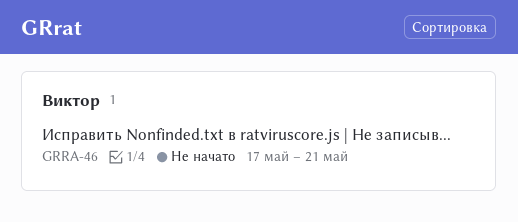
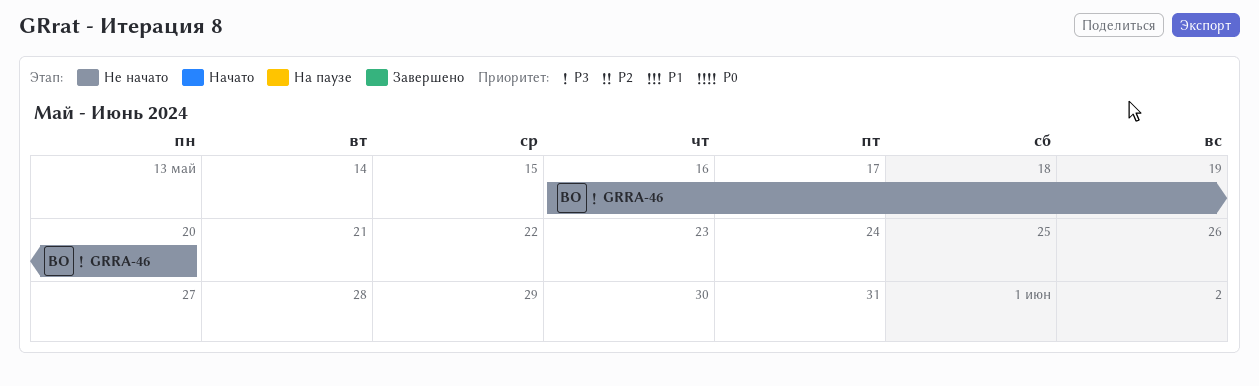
GRRA-46, start: May 17 -> May 16
GRRA-46, due: May 21 -> May 20

